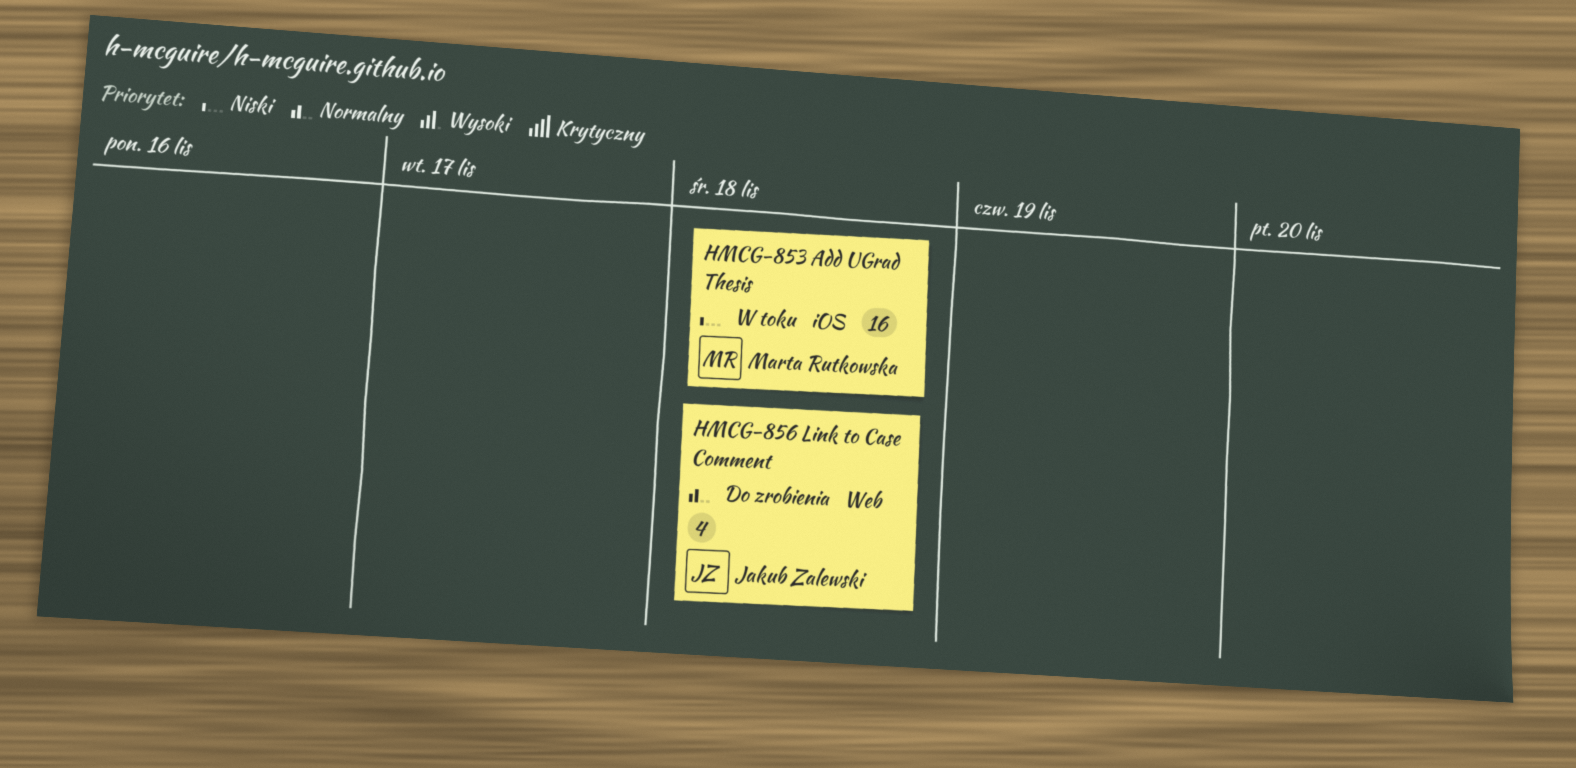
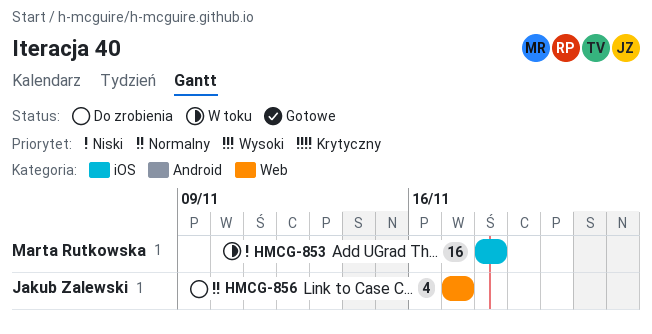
HMCG-856, due: Nov 18 -> Nov 17

